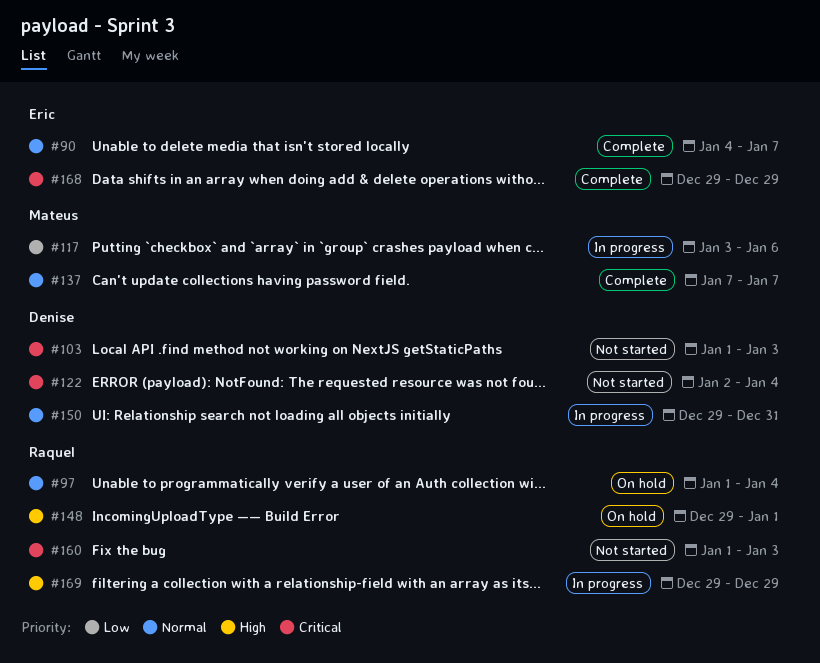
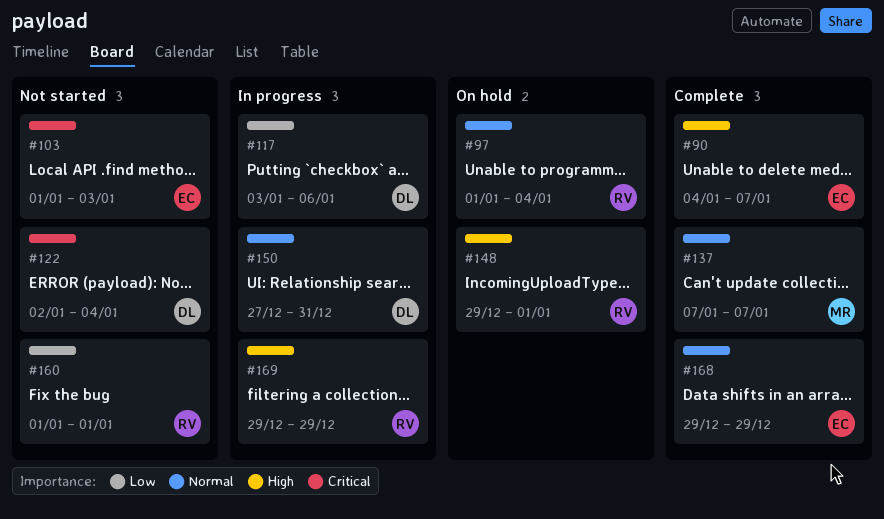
#90, priority: Normal -> High
#103, owner: Denise -> Eric
#117, owner: Mateus -> Denise
#150, start: Dec 29 -> Dec 27
#160, priority: Critical -> Low
#160, due: Jan 3 -> Jan 1
#168, priority: Critical -> Normal

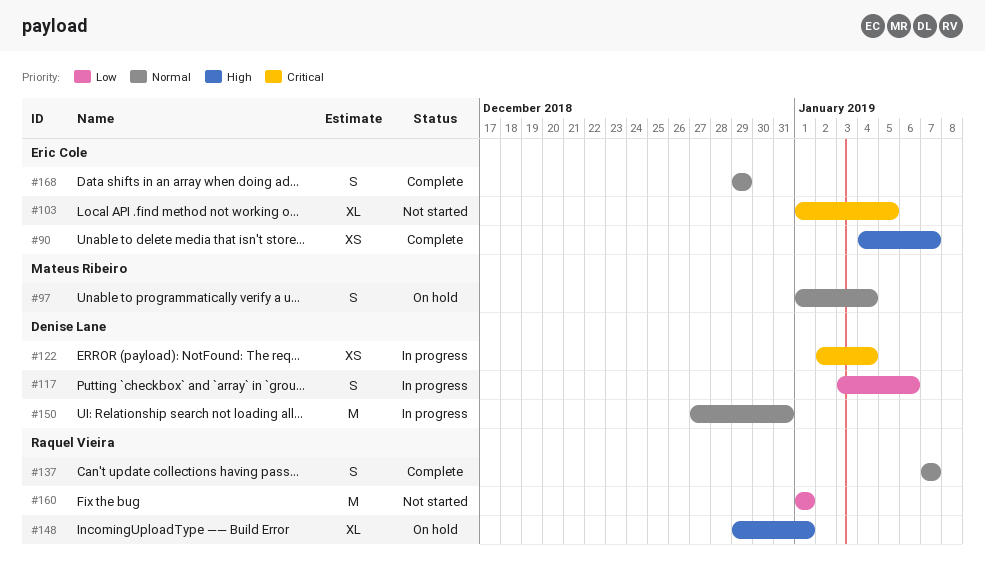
#97, owner: Raquel Vieira -> Mateus Ribeiro
#103, due: Jan 3 -> Jan 5
#122, status: Not started -> In progress
#137, owner: Mateus Ribeiro -> Raquel Vieira
#169: present -> none

